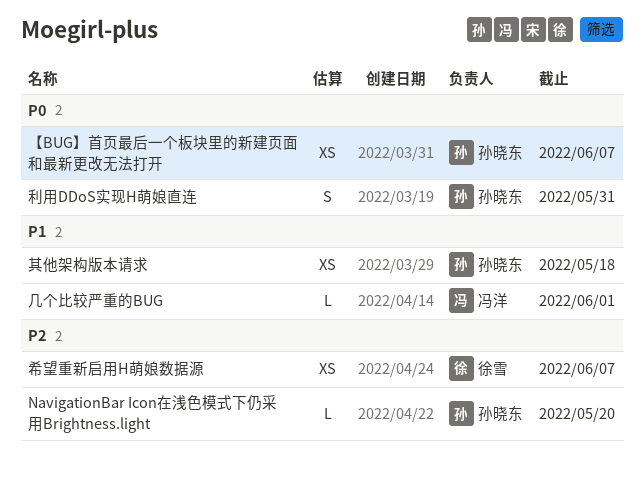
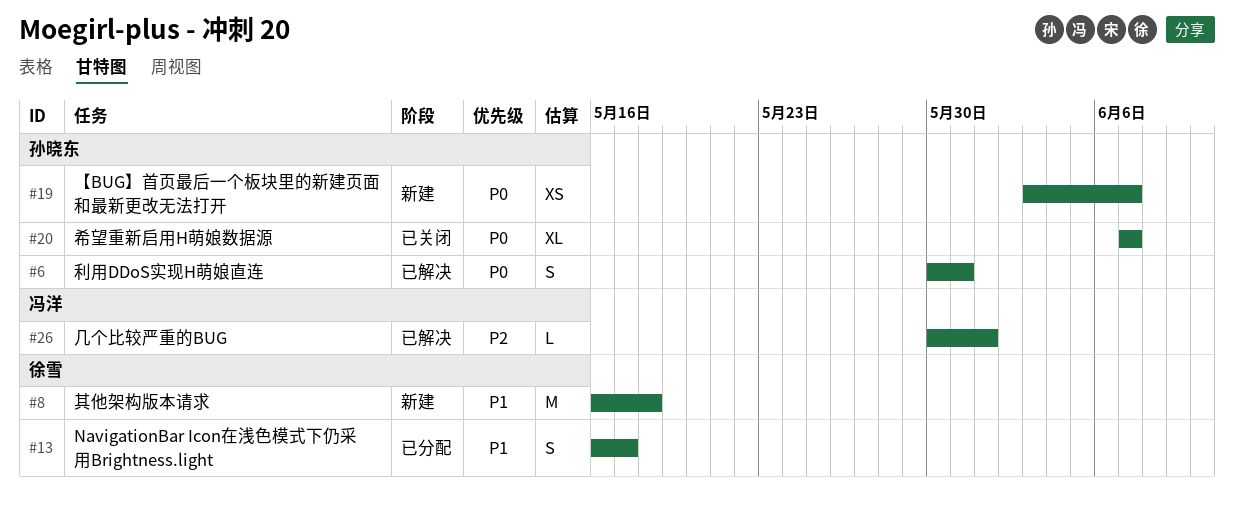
NavigationBar Icon在浅色模式下仍采用Brightness.light, owner: 孙晓东 -> 徐雪
NavigationBar Icon在浅色模式下仍采用Brightness.light, priority: P2 -> P1
NavigationBar Icon在浅色模式下仍采用Brightness.light, estimate: L -> S
NavigationBar Icon在浅色模式下仍采用Brightness.light, due: May 20 -> May 17
其他架构版本请求, owner: 孙晓东 -> 徐雪
其他架构版本请求, estimate: XS -> M
几个比较严重的BUG, priority: P1 -> P2
希望重新启用H萌娘数据源, owner: 徐雪 -> 孙晓东
希望重新启用H萌娘数据源, priority: P2 -> P0
希望重新启用H萌娘数据源, estimate: XS -> XL

